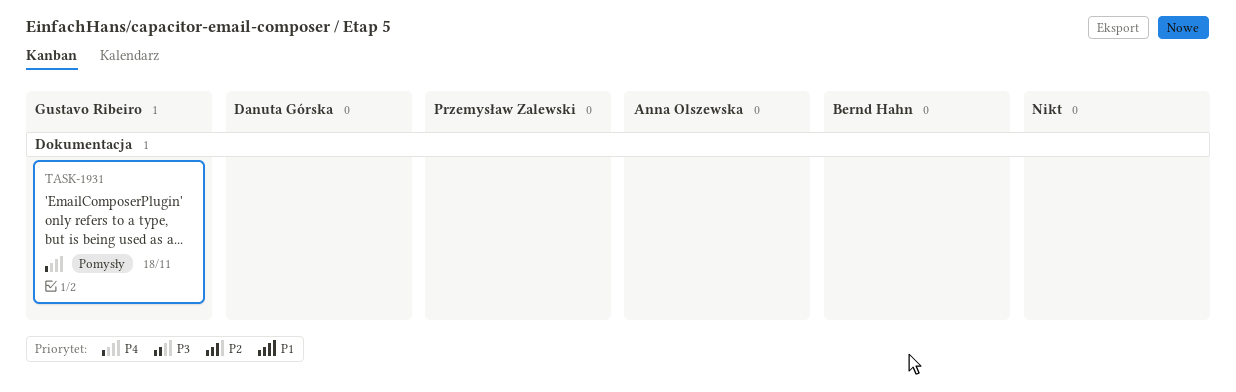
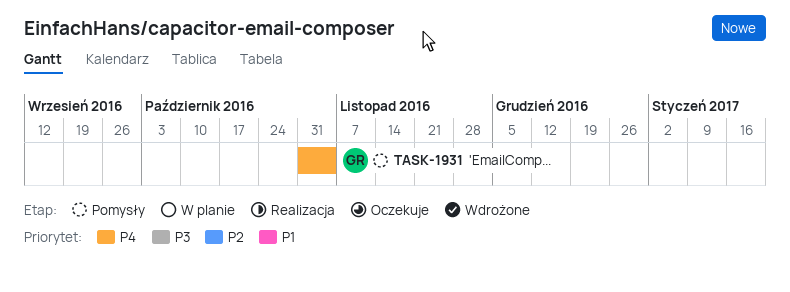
TASK-1931, due: Nov 18 -> Nov 4

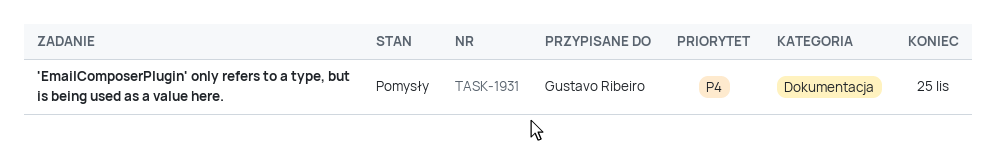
TASK-1931, due: Nov 4 -> Nov 25

